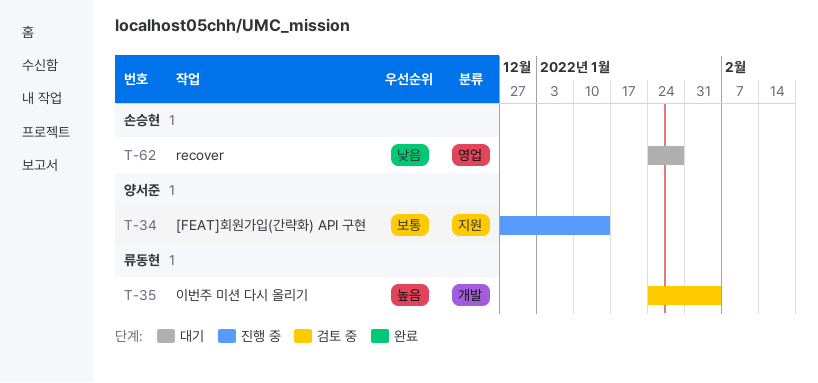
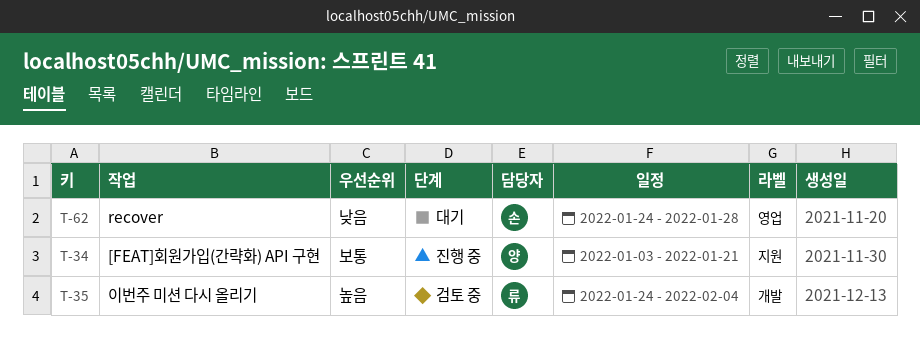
T-34, start: Dec 27 -> Jan 3
T-34, due: Jan 14 -> Jan 21

